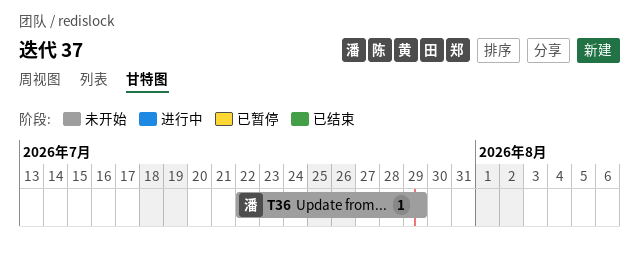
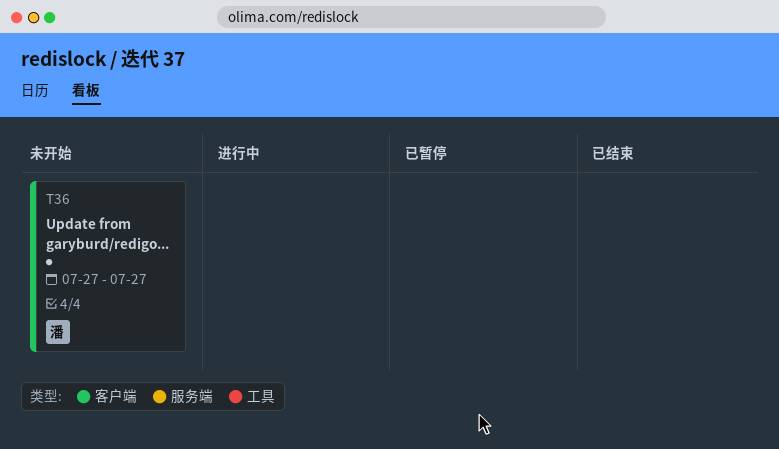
T36, start: Jul 22 -> Jul 27
T36, due: Jul 29 -> Jul 27

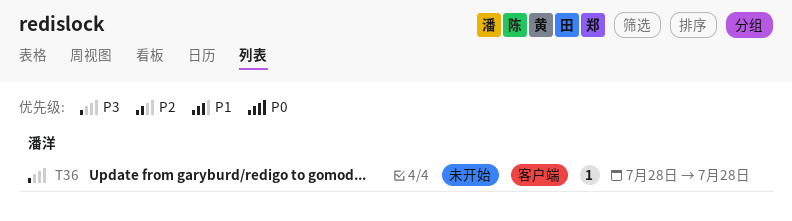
T36, start: Jul 27 -> Jul 28
T36, due: Jul 27 -> Jul 28

